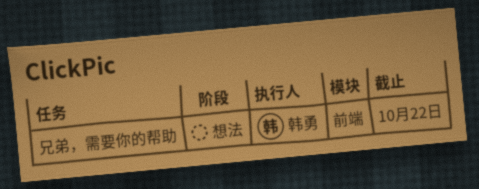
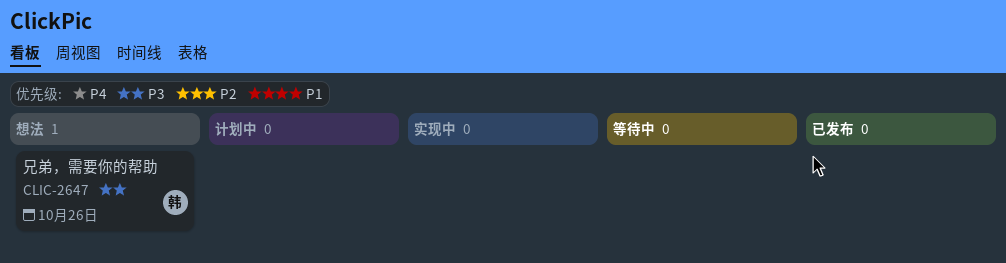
兄弟，需要你的帮助, due: Oct 22 -> Oct 26

